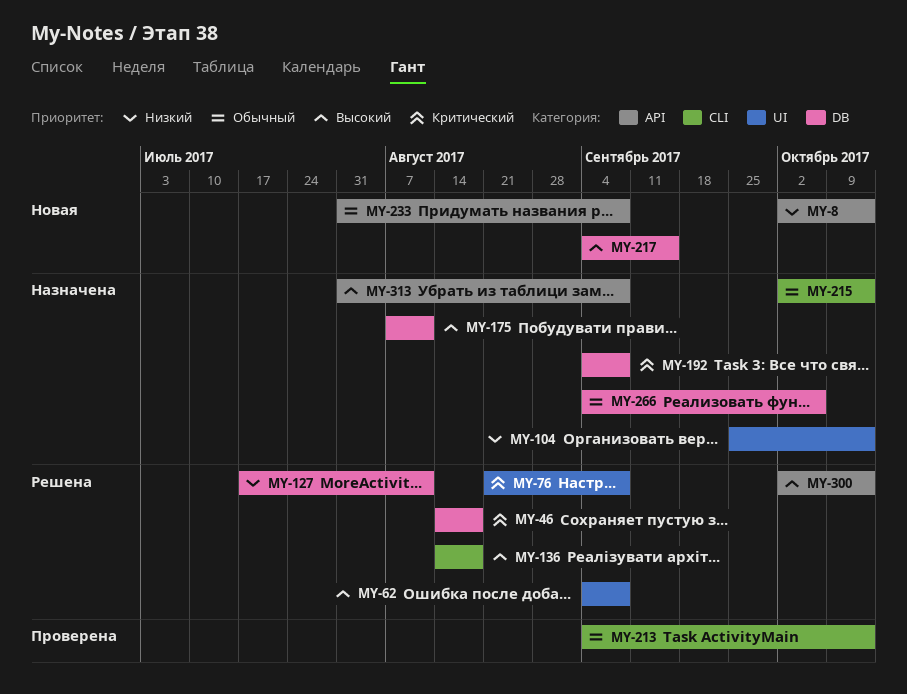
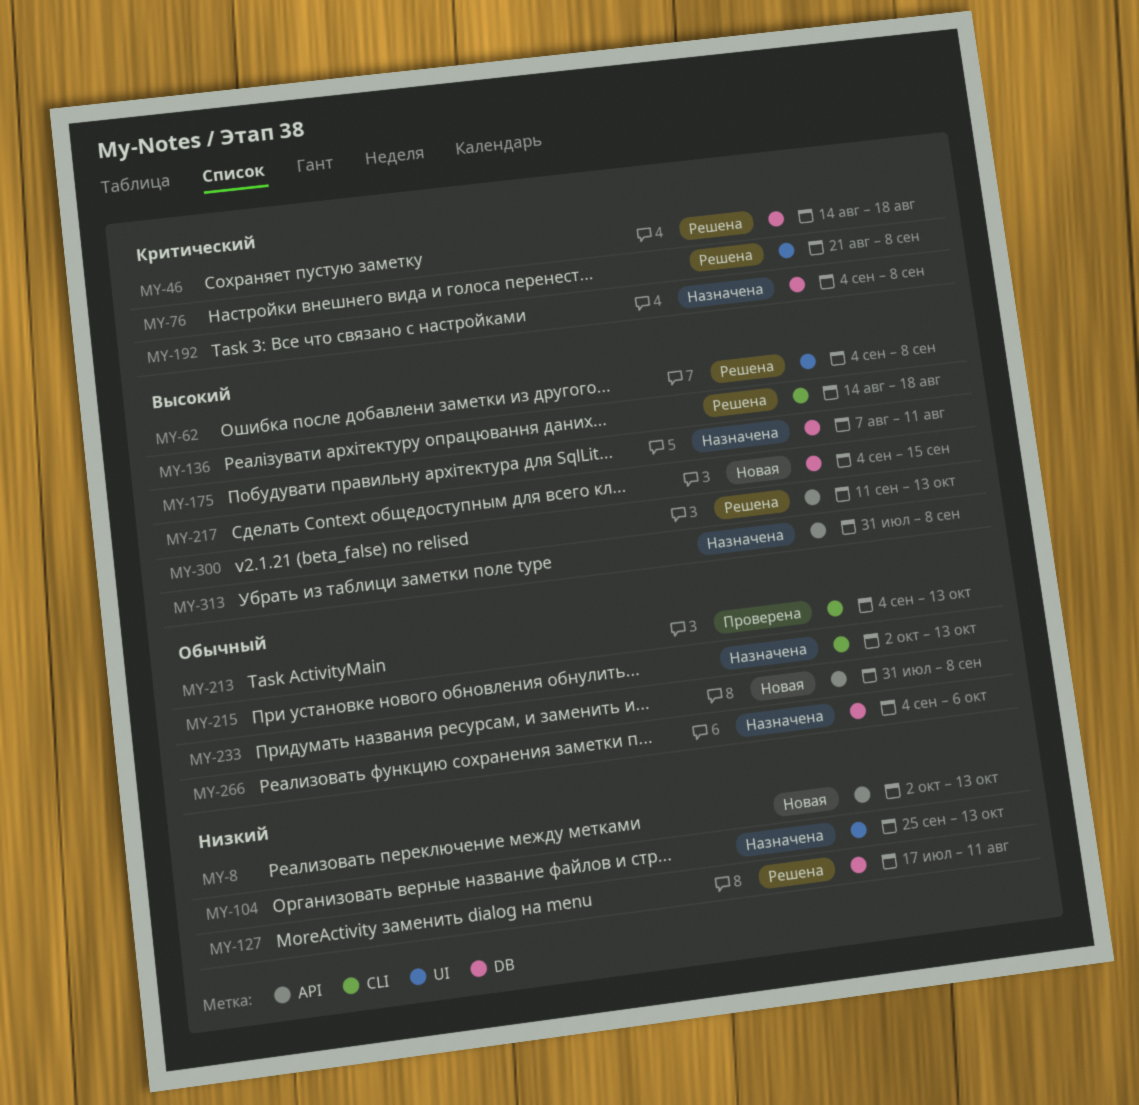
MY-300, start: Oct 2 -> Sep 11

